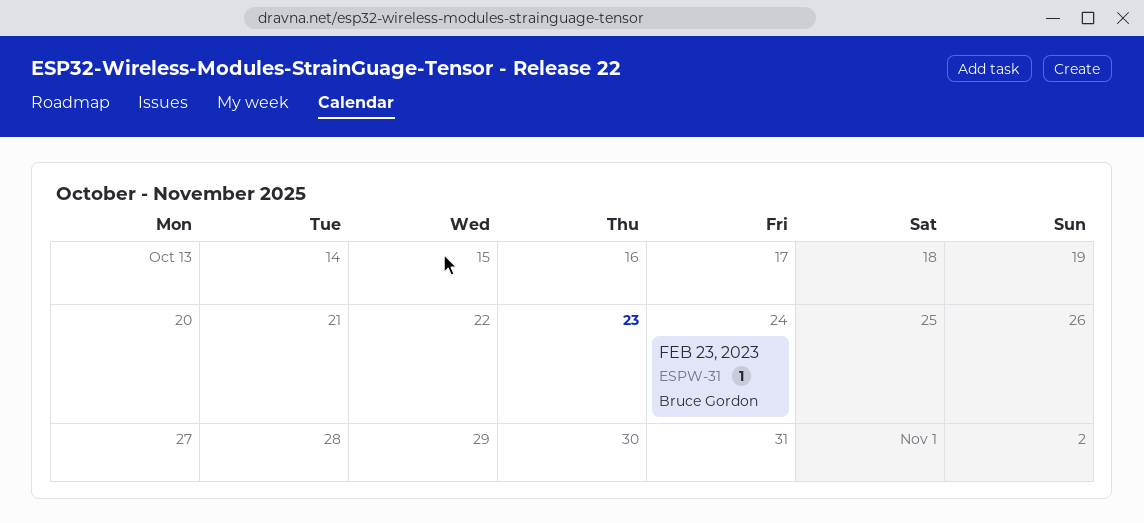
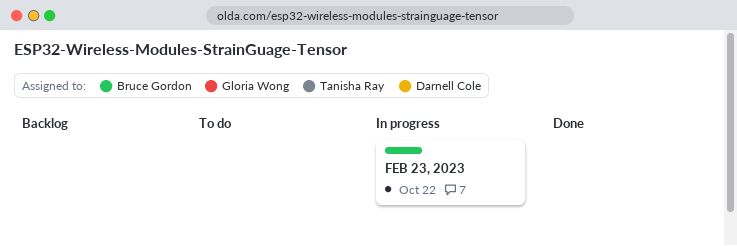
FEB 23, 2023, due: Oct 24 -> Oct 22

